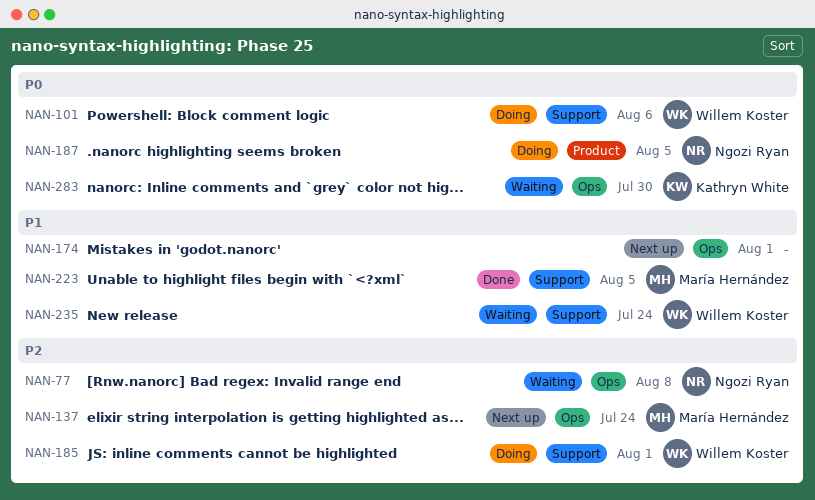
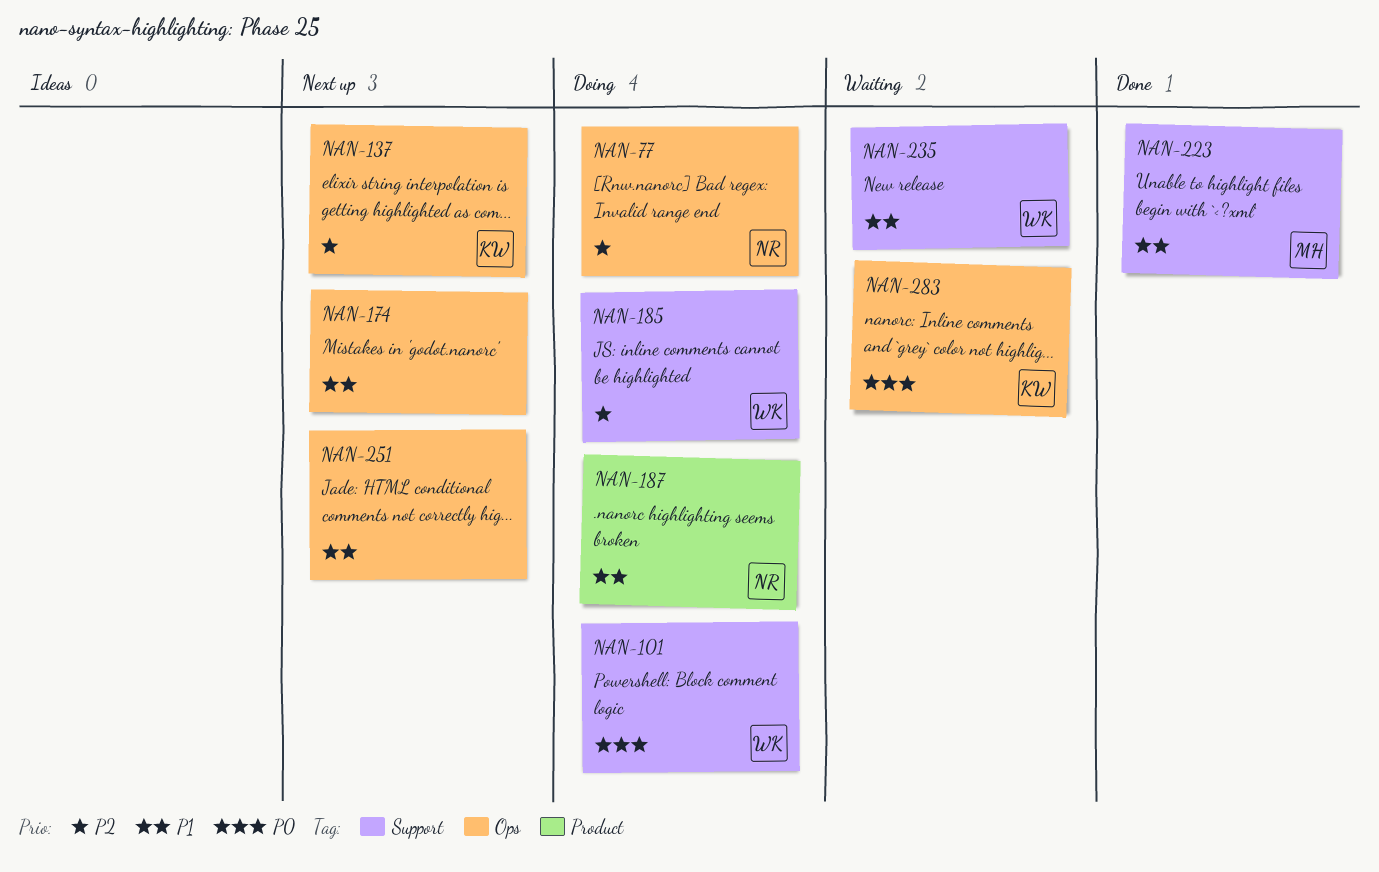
NAN-77, status: Waiting -> Doing
NAN-137, owner: María Hernández -> Kathryn White
NAN-187, priority: P0 -> P1
NAN-251: none -> present

